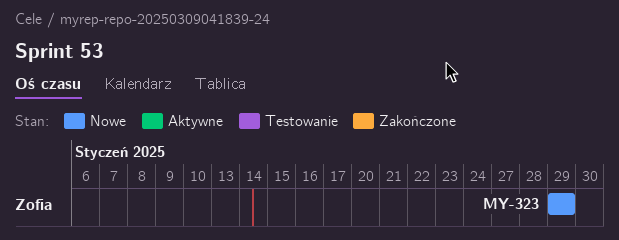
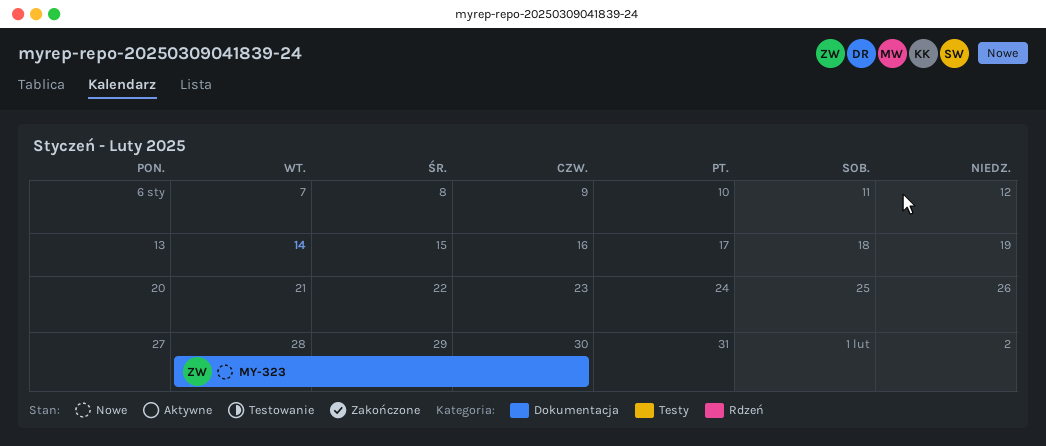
MY-323, start: Jan 29 -> Jan 28
MY-323, due: Jan 29 -> Jan 30

